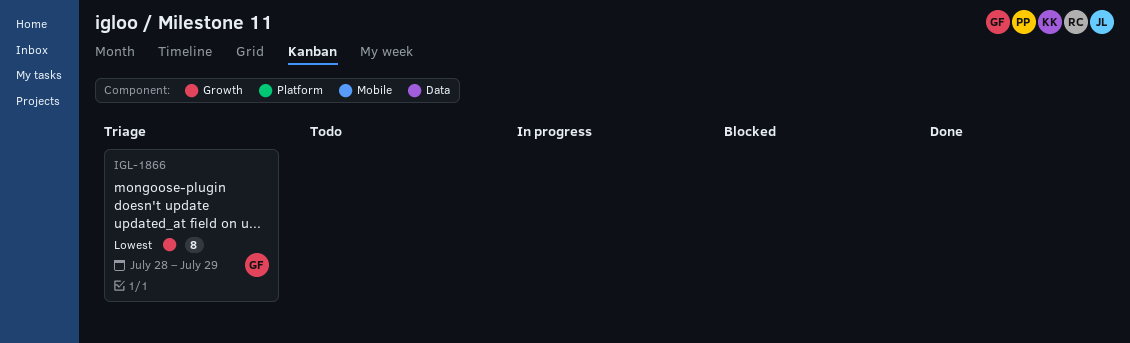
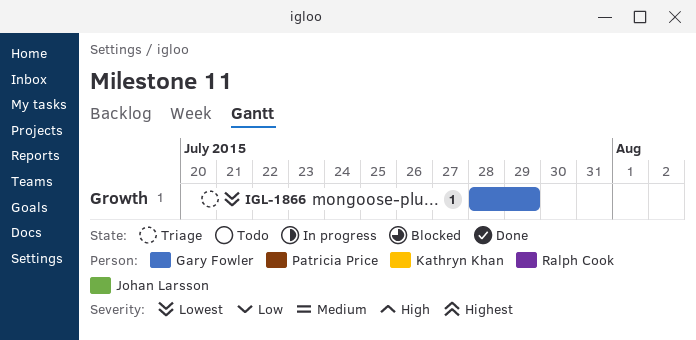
IGL-1866, estimate: 8 -> 1

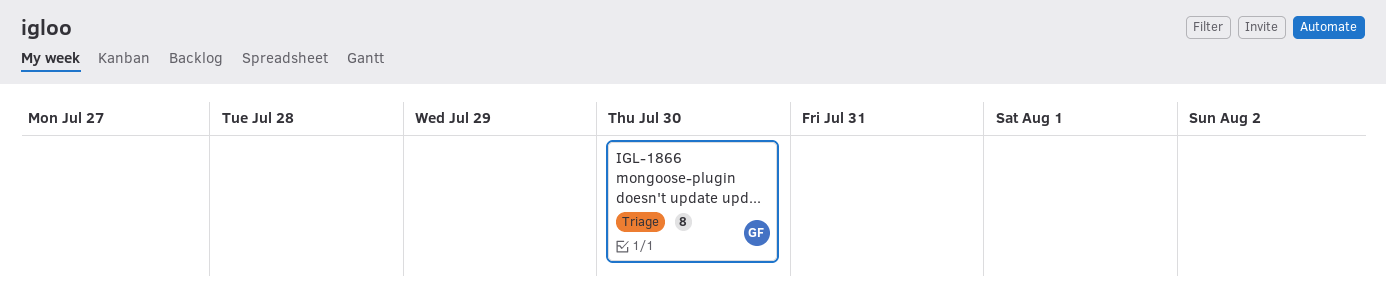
IGL-1866, estimate: 1 -> 8
IGL-1866, due: Jul 29 -> Jul 30

